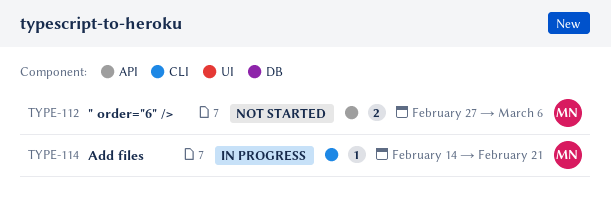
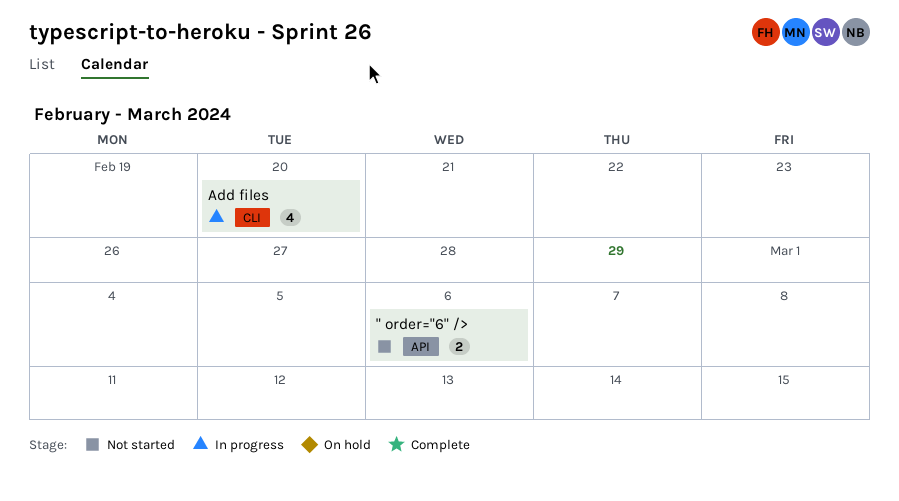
Add files, estimate: 1 -> 4
Add files, due: Feb 21 -> Feb 20

